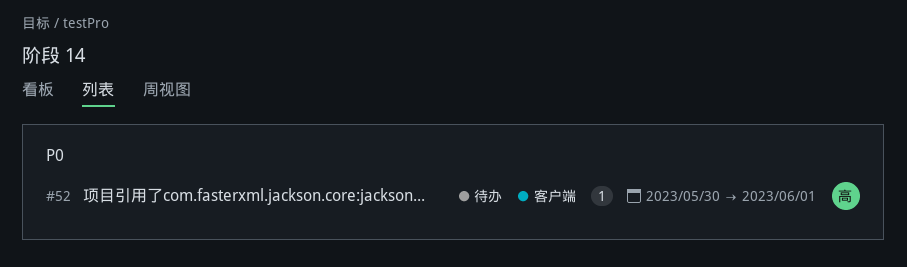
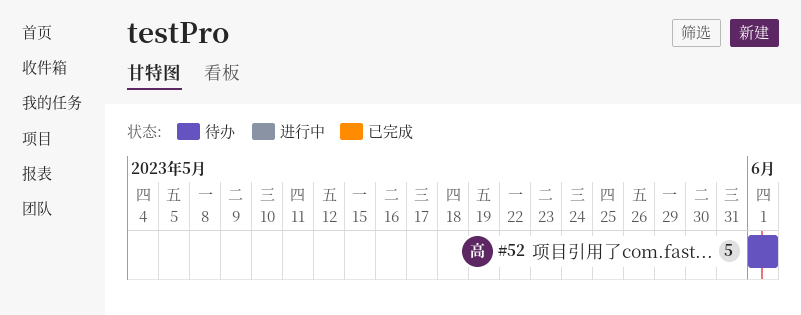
#52, estimate: 1 -> 5
#52, start: May 30 -> Jun 1

